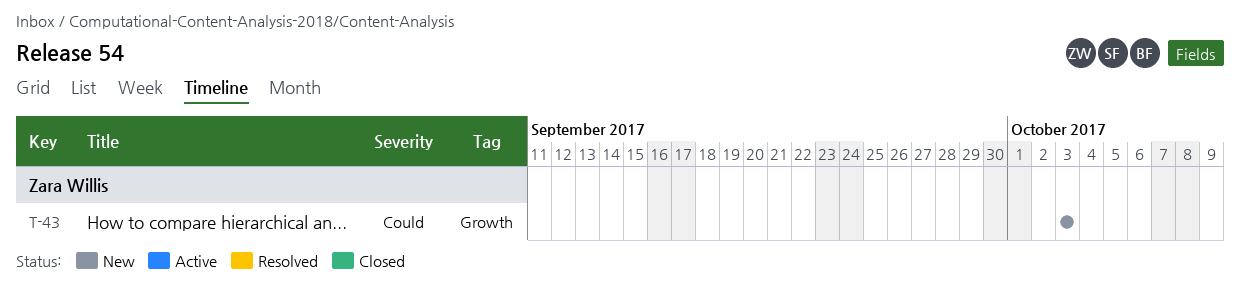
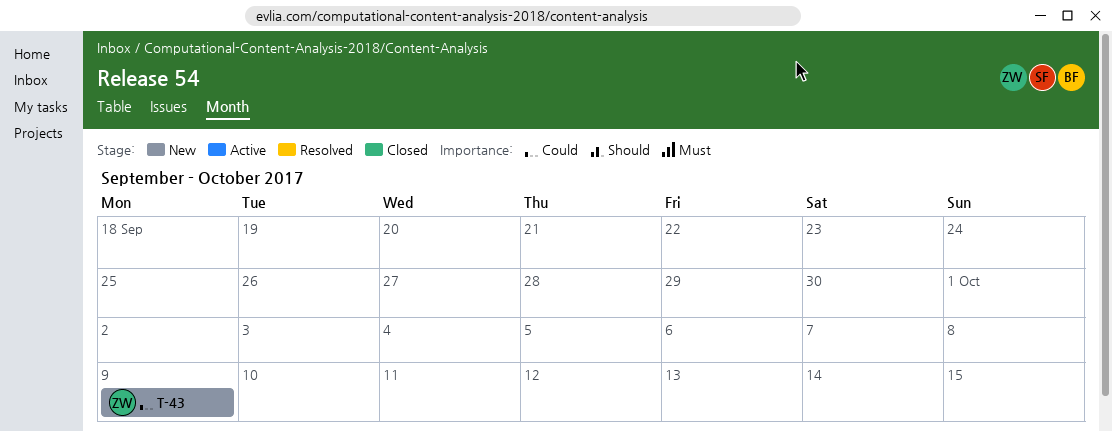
T-43, start: Oct 3 -> Oct 9
T-43, due: Oct 3 -> Oct 9

